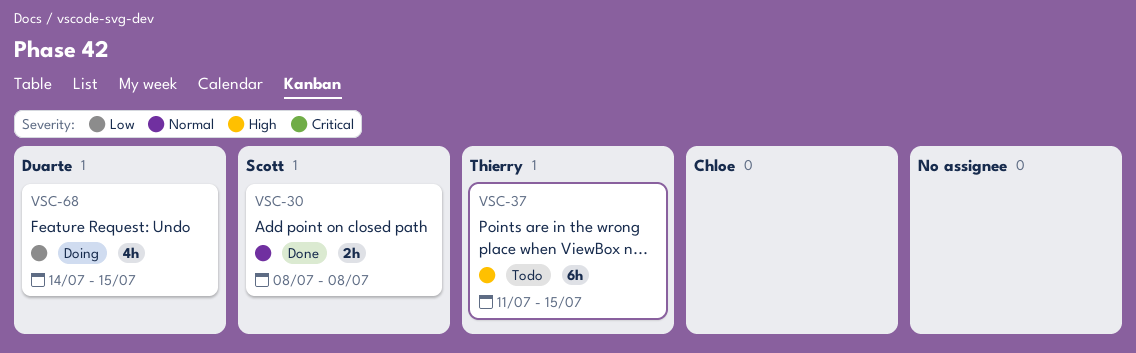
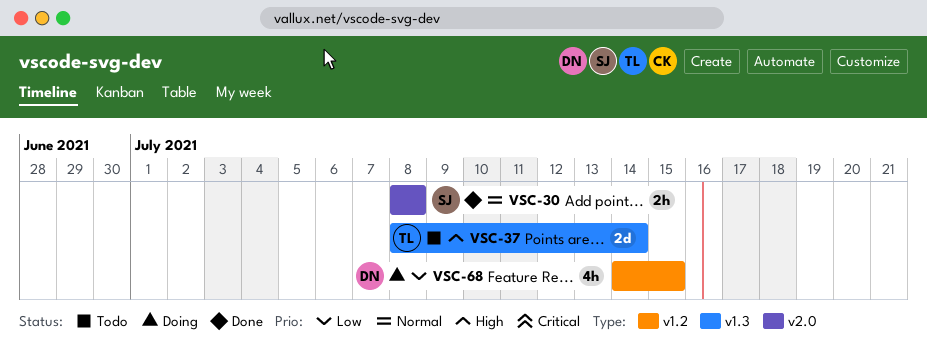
VSC-37, estimate: 6h -> 2d
VSC-37, start: Jul 11 -> Jul 8
VSC-37, due: Jul 15 -> Jul 14

